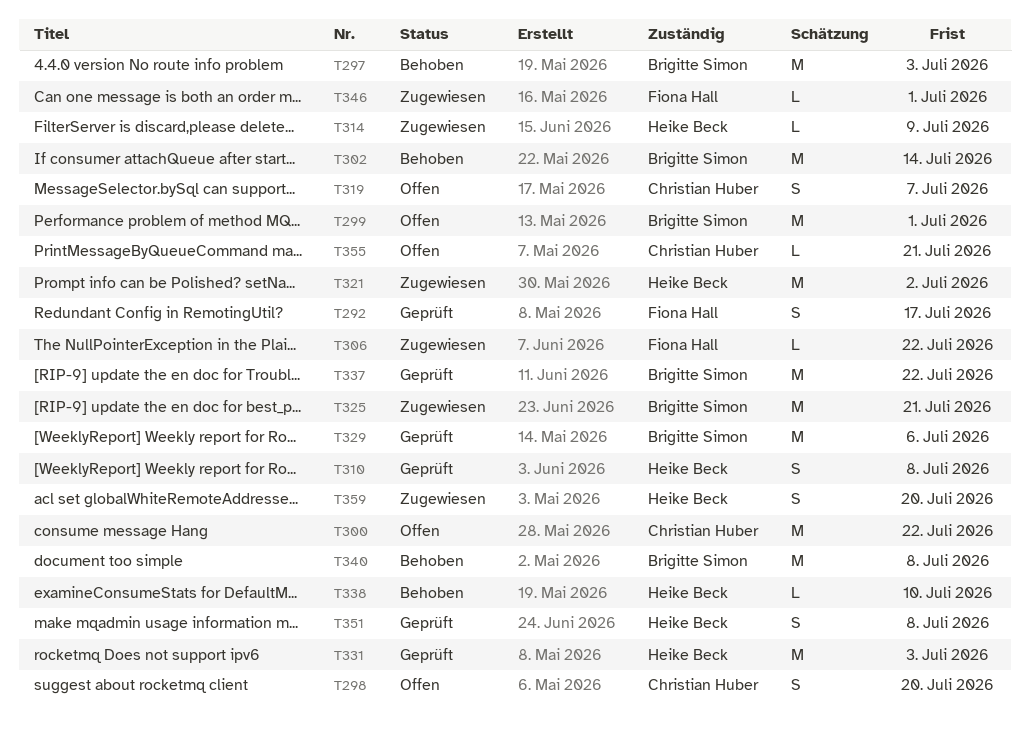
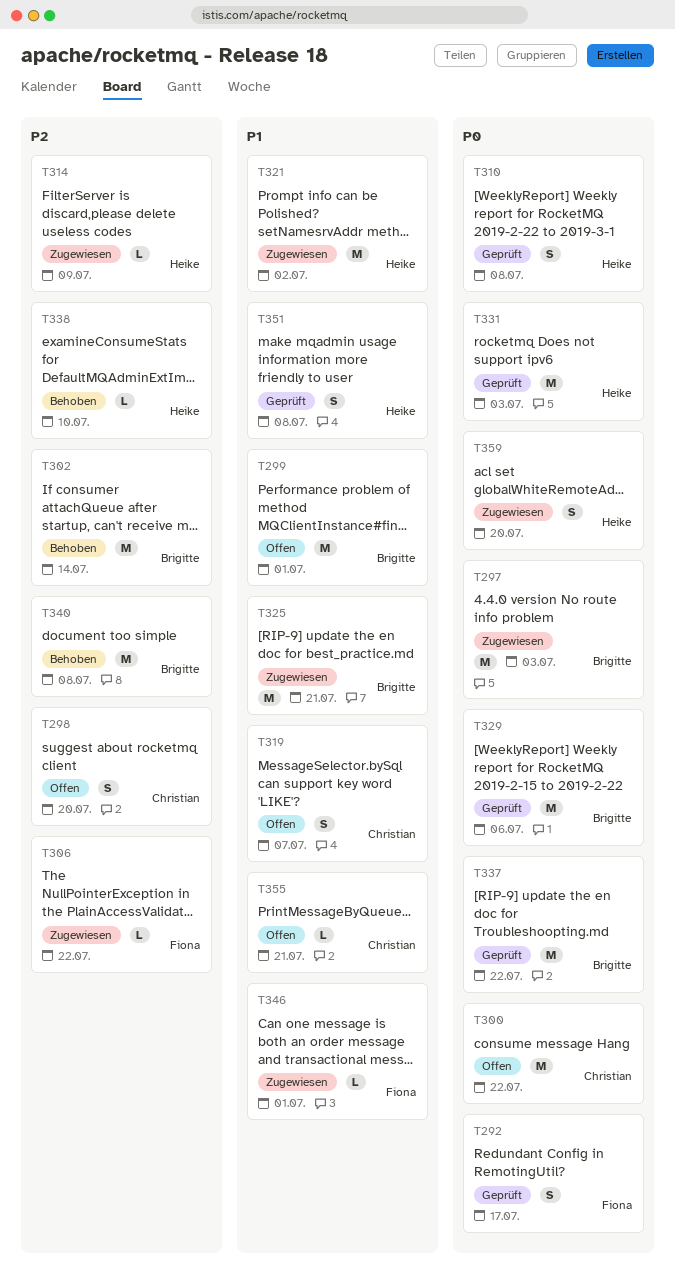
T297, status: Behoben -> Zugewiesen

